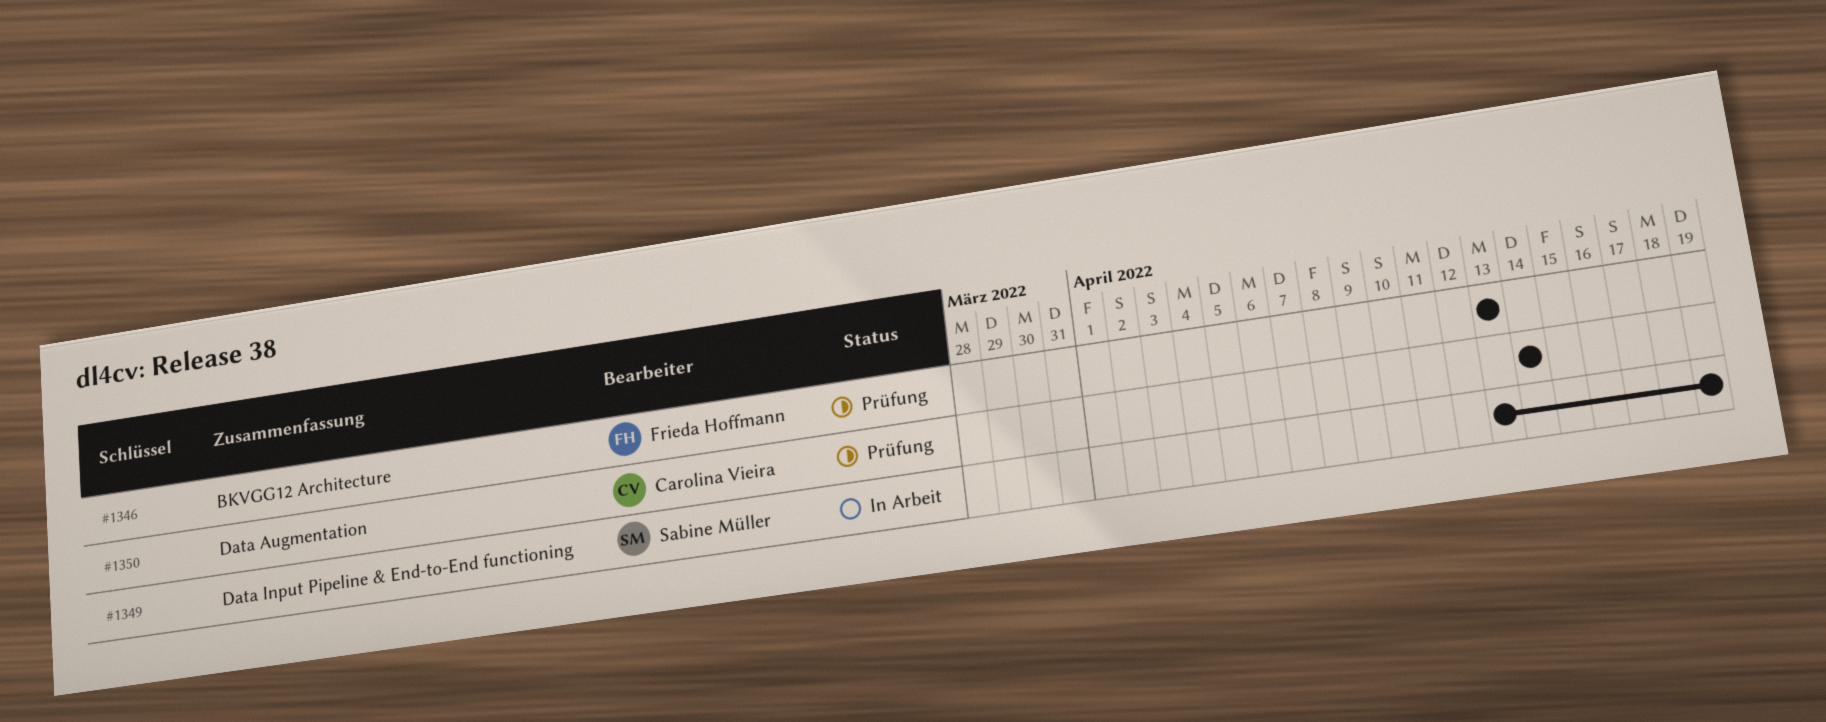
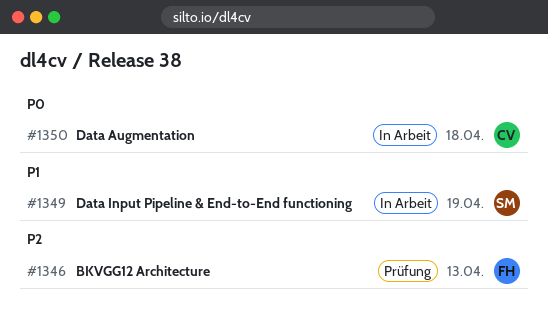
#1350, status: Prüfung -> In Arbeit
#1350, due: Apr 14 -> Apr 18

